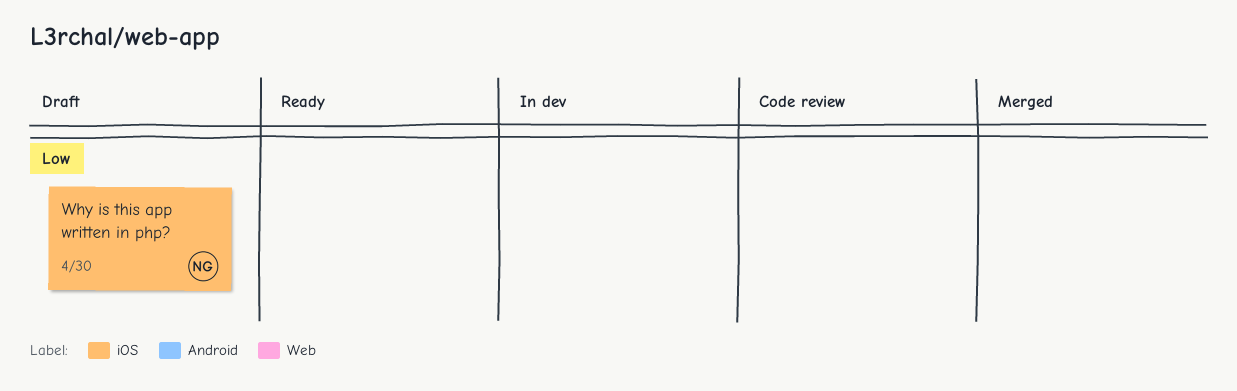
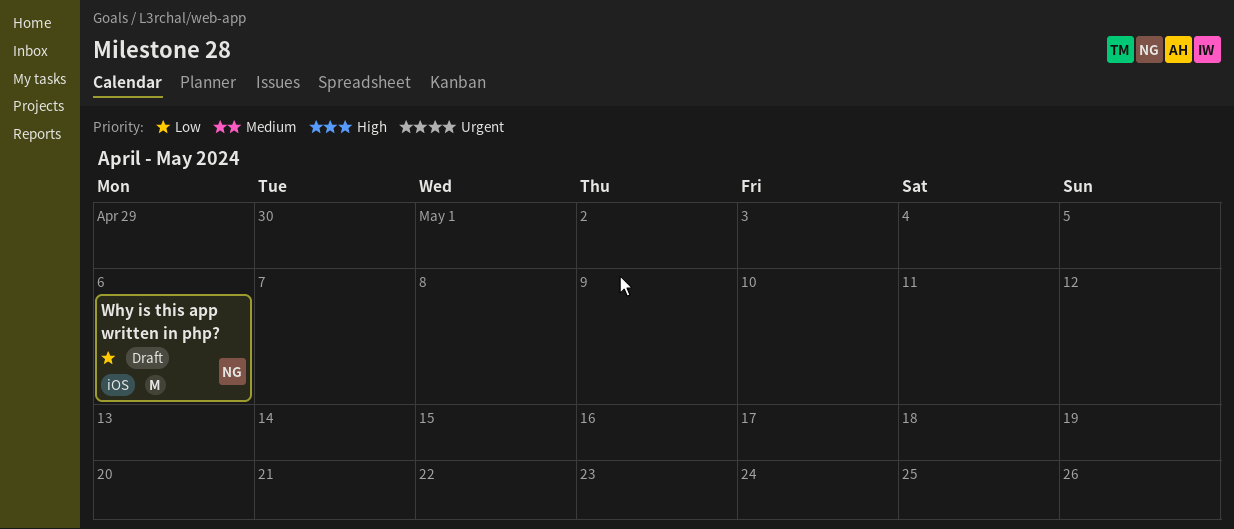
Why is this app written in php?, due: Apr 30 -> May 6

